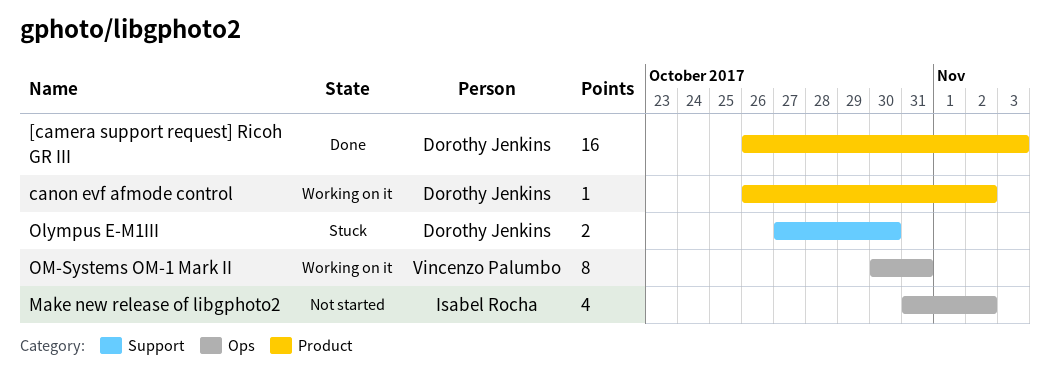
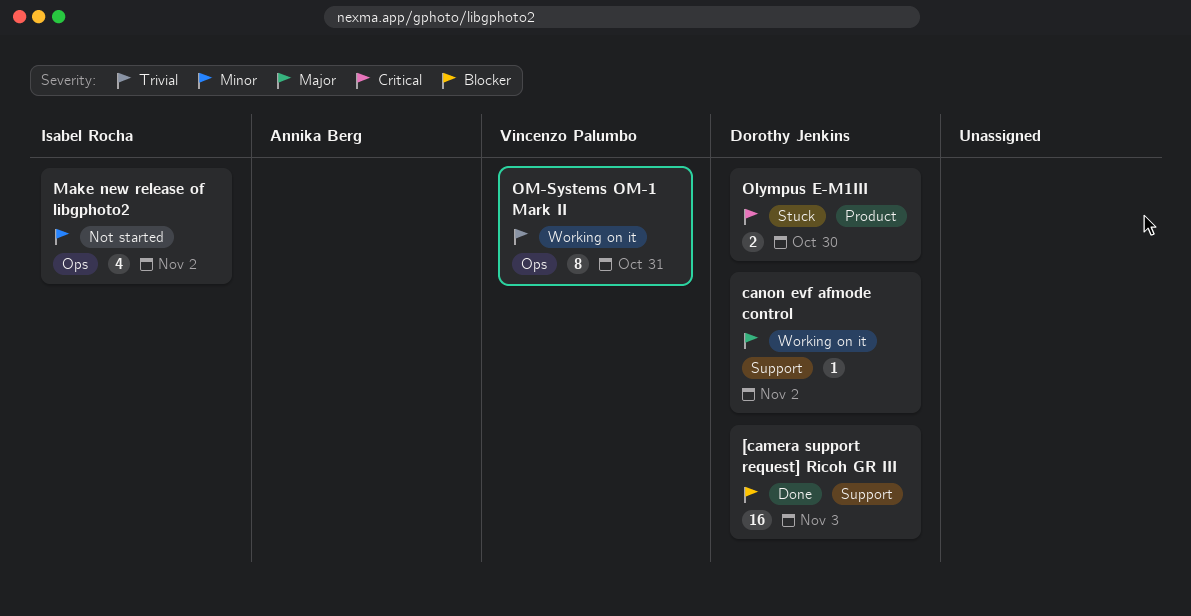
[camera support request] Ricoh GR III, label: Product -> Support
canon evf afmode control, label: Product -> Support
Olympus E-M1III, label: Support -> Product

